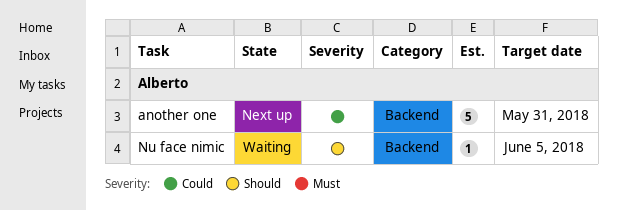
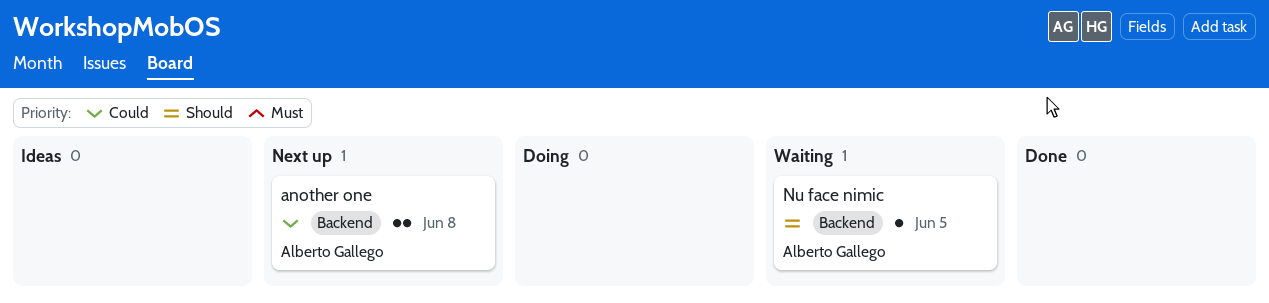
another one, estimate: 5 -> 2
another one, due: May 31 -> Jun 8

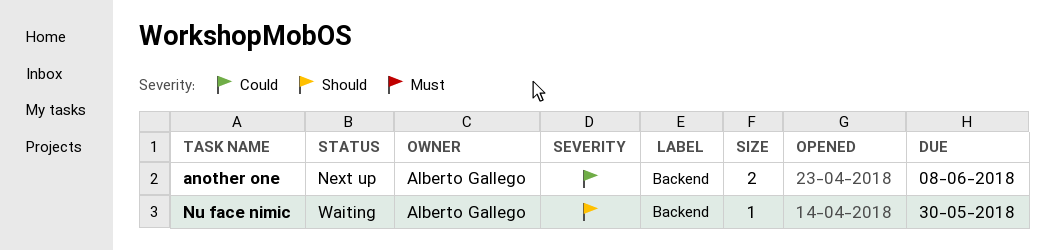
Nu face nimic, due: Jun 5 -> May 30

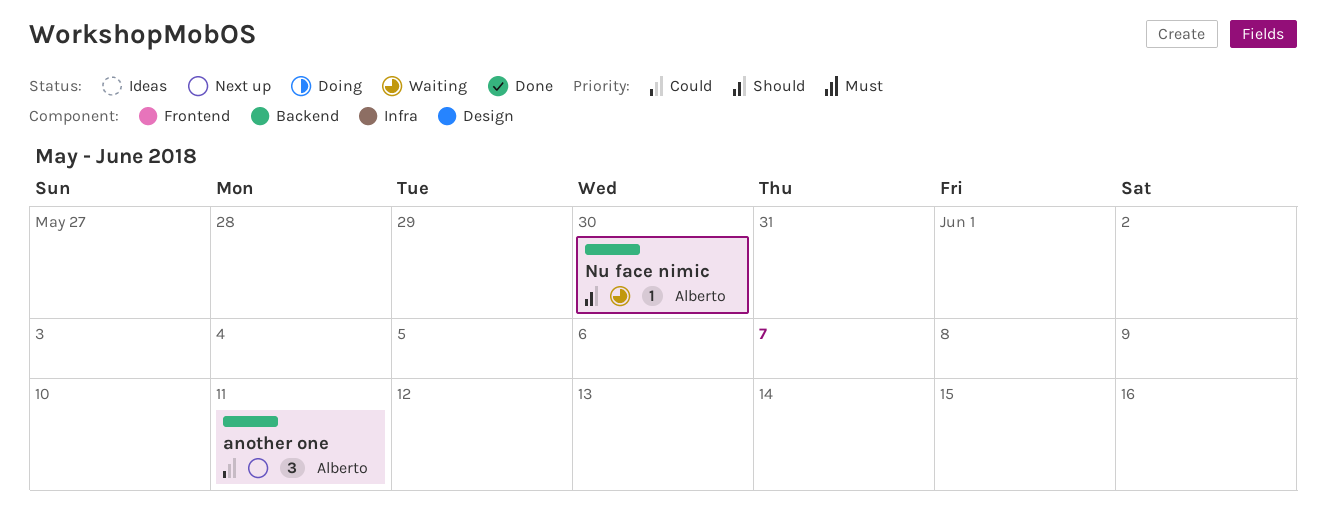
another one, estimate: 2 -> 3
another one, due: Jun 8 -> Jun 11

